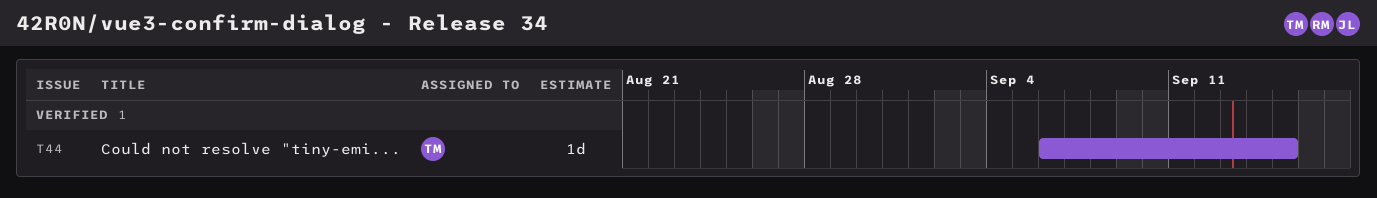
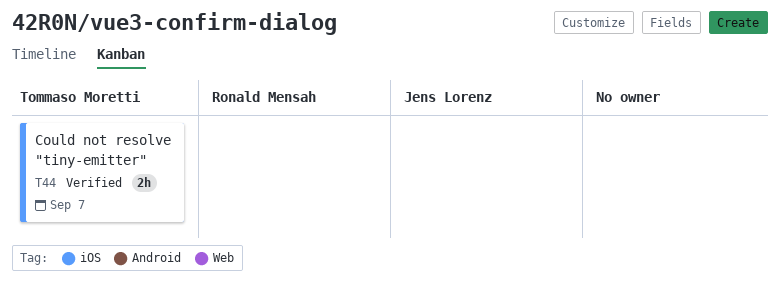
T44, estimate: 1d -> 2h
T44, due: Sep 15 -> Sep 7

